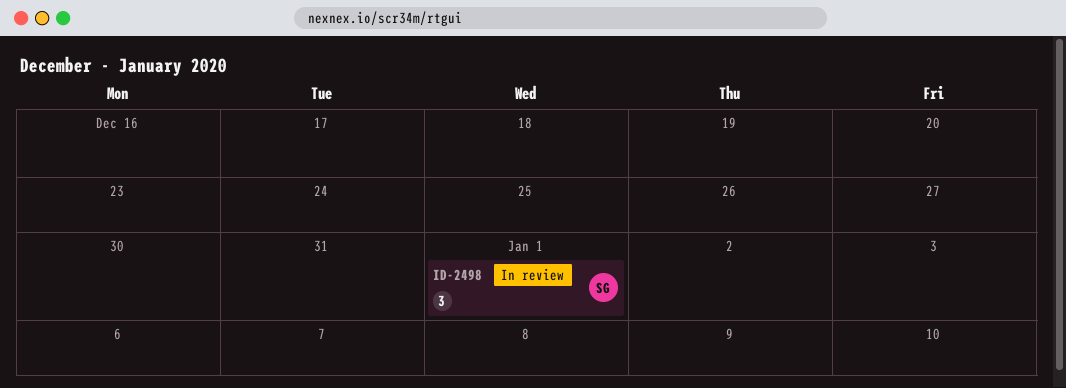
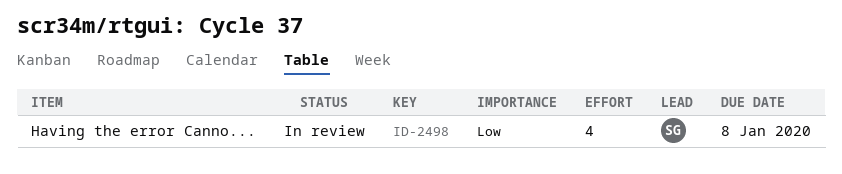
ID-2498, estimate: 3 -> 4
ID-2498, due: Jan 1 -> Jan 8

